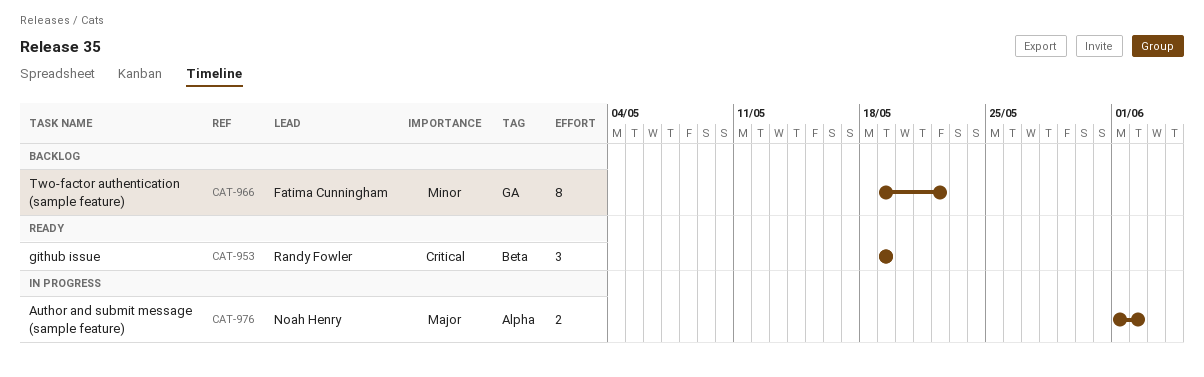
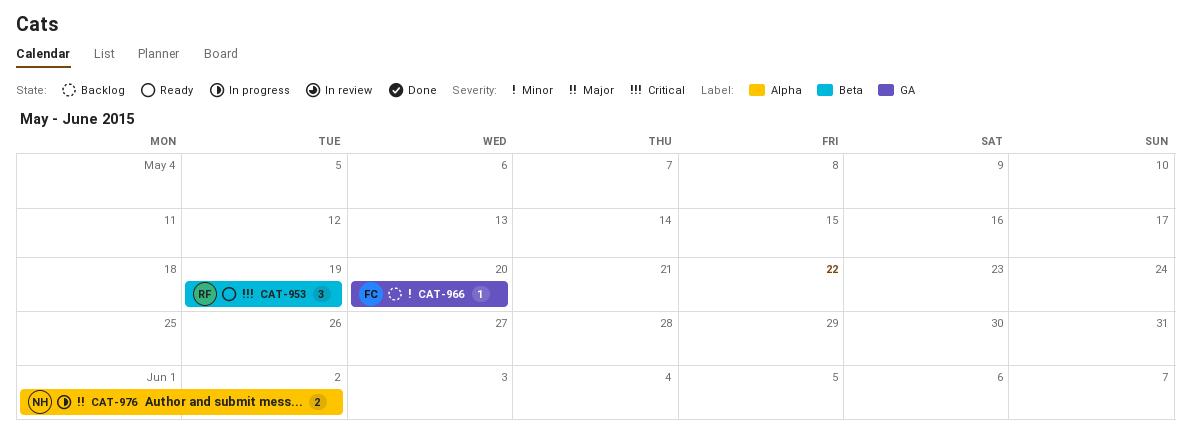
CAT-966, estimate: 8 -> 1
CAT-966, start: May 19 -> May 20
CAT-966, due: May 22 -> May 20

